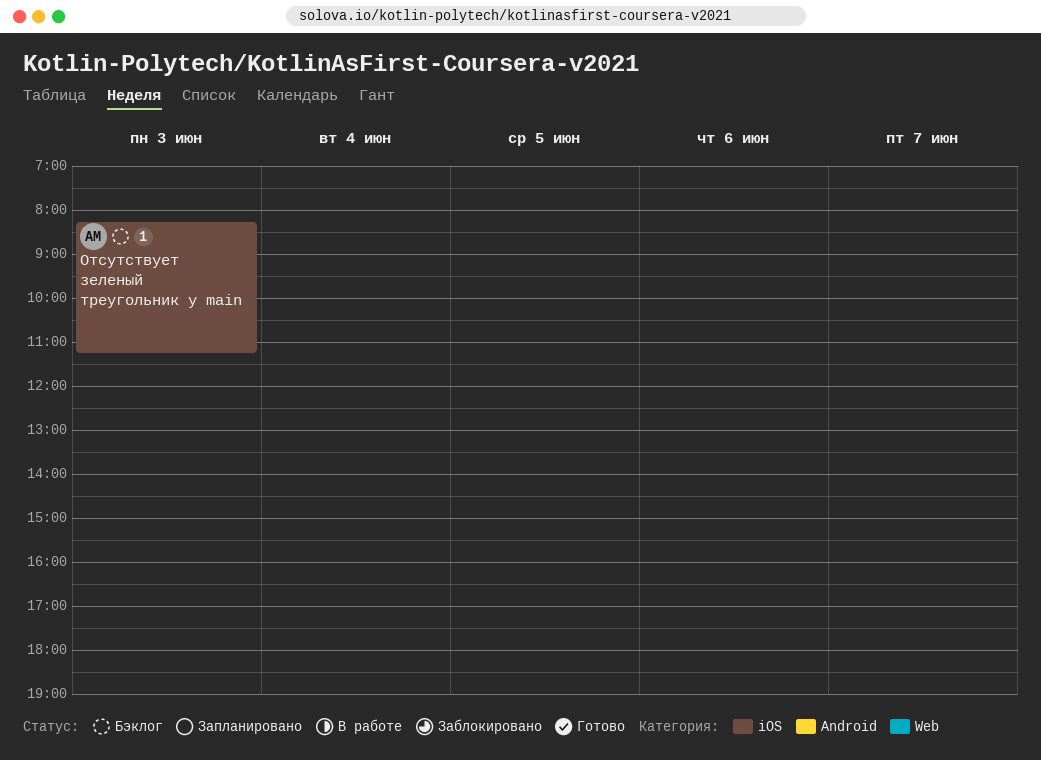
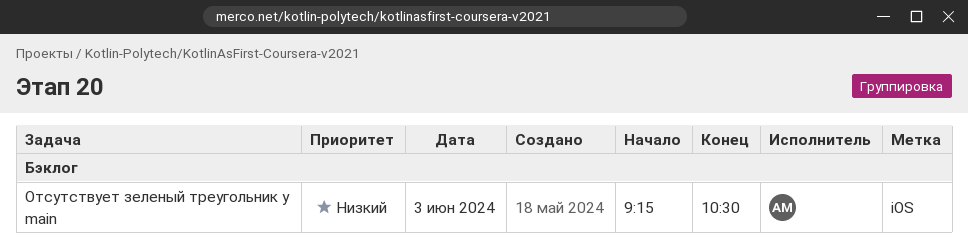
Отсутствует зеленый треугольник у main, begins: 08:15 -> 09:15
Отсутствует зеленый треугольник у main, ends: 11:15 -> 10:30

